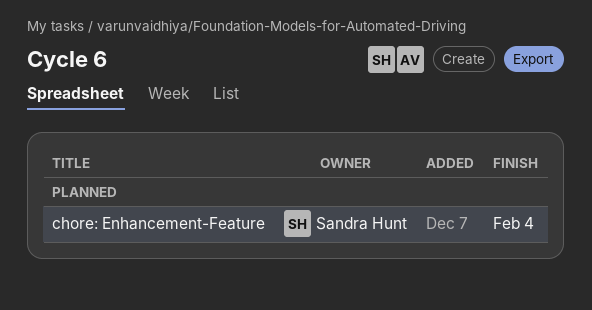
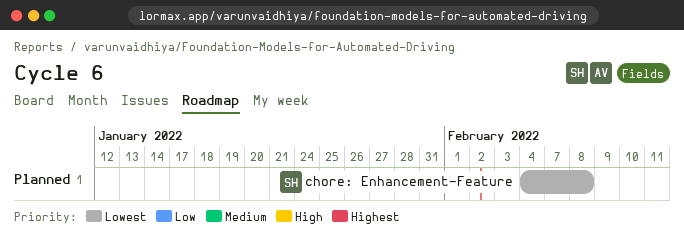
chore: Enhancement-Feature, due: Feb 4 -> Feb 8

